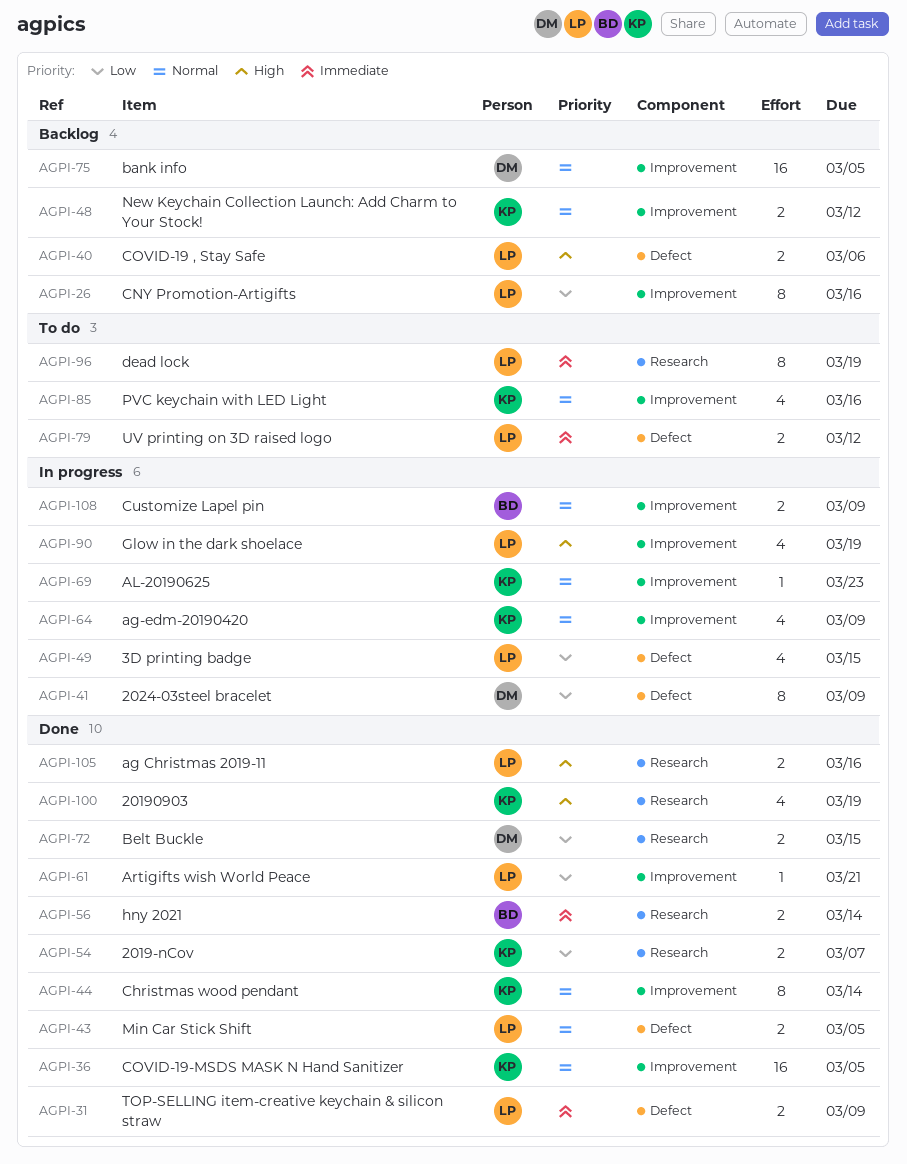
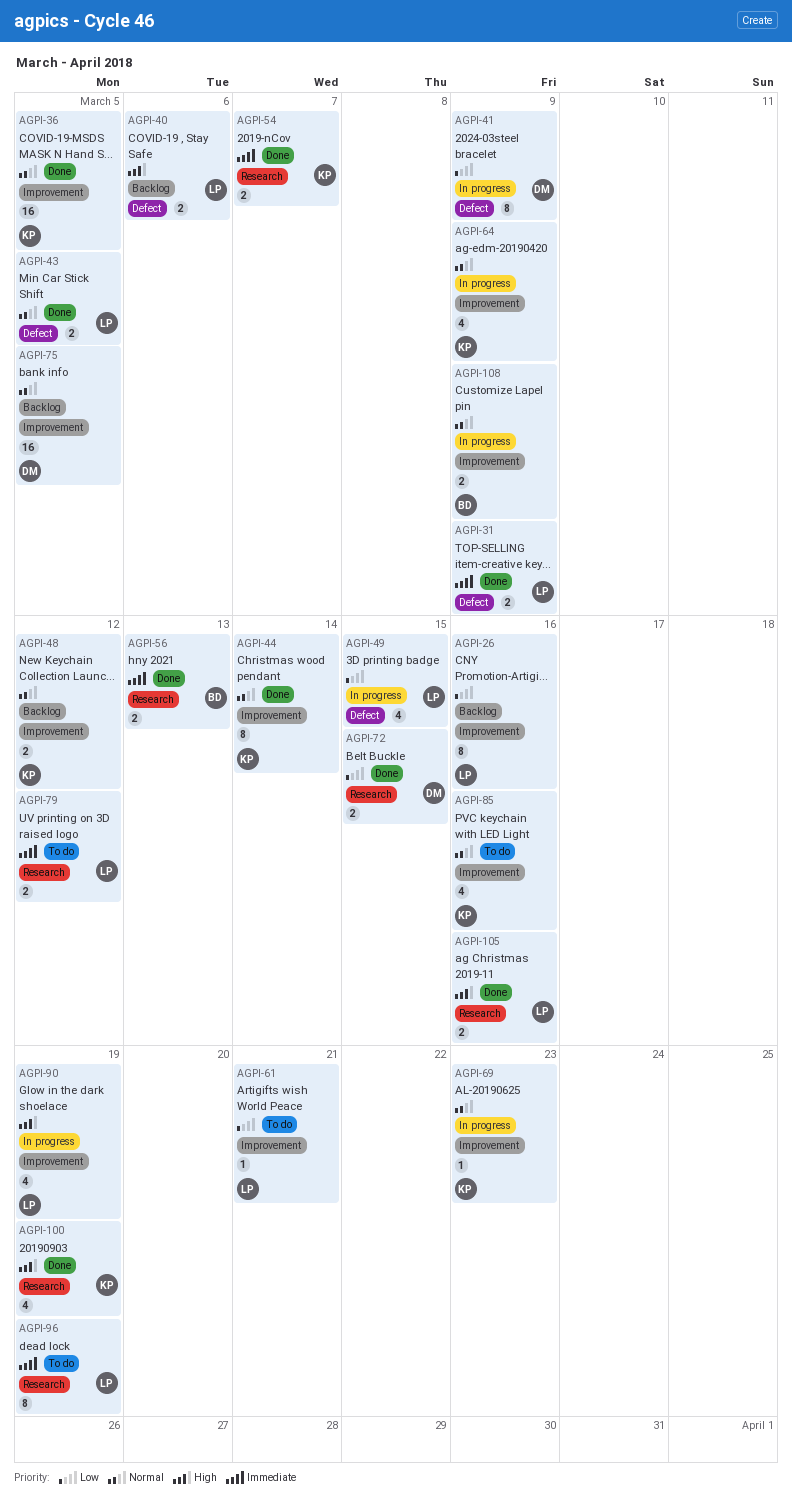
AGPI-54, priority: Low -> Immediate
AGPI-56, due: Mar 14 -> Mar 13
AGPI-61, status: Done -> To do
AGPI-79, label: Defect -> Research

